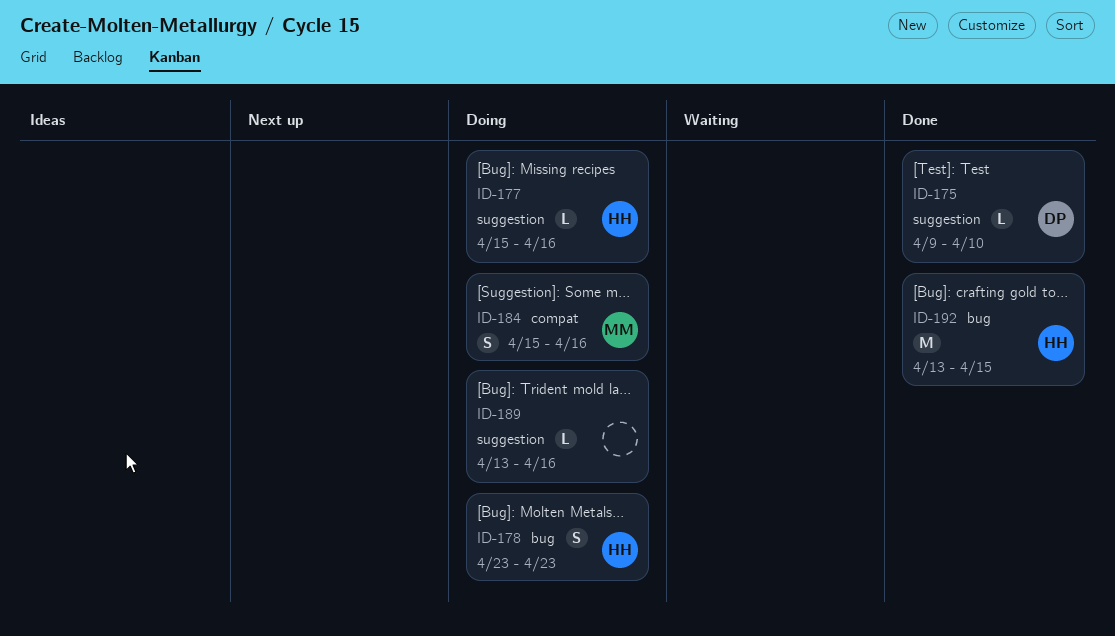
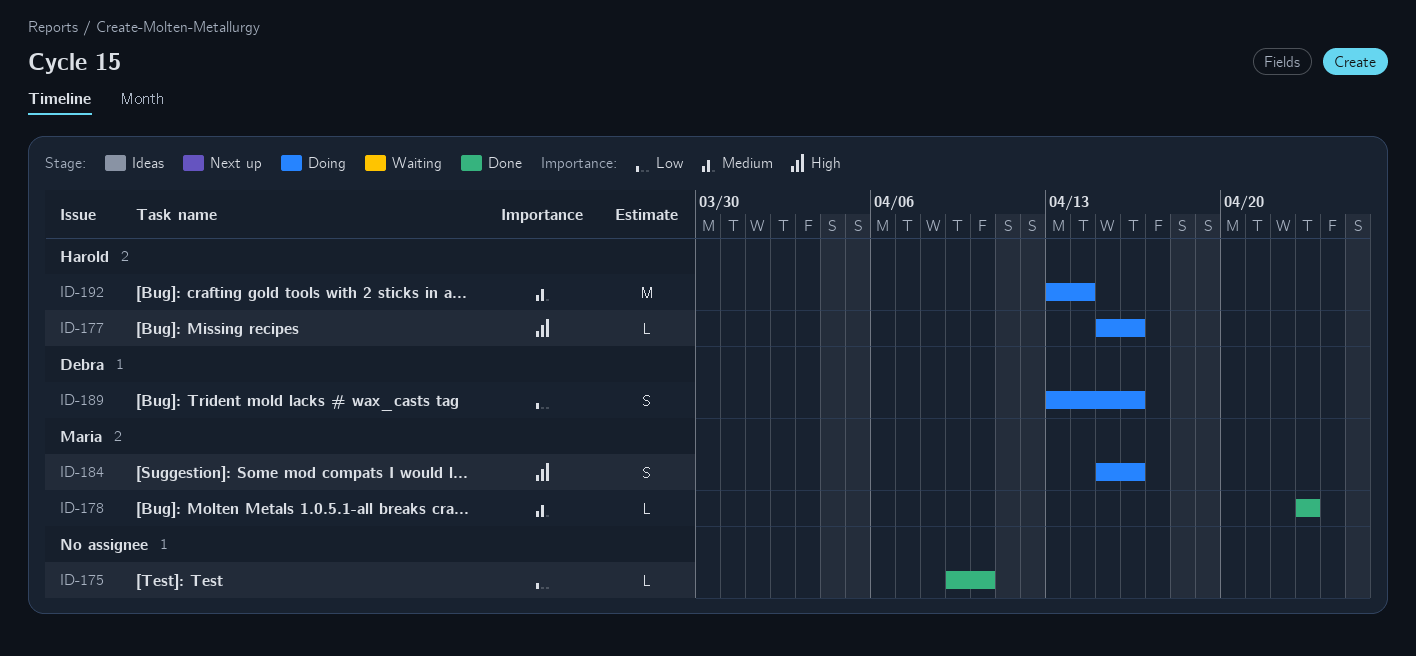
ID-175, owner: Debra -> none
ID-178, status: Doing -> Done
ID-178, owner: Harold -> Maria
ID-178, estimate: S -> L
ID-189, owner: none -> Debra
ID-189, estimate: L -> S
ID-192, status: Done -> Doing
ID-192, due: Apr 15 -> Apr 14

